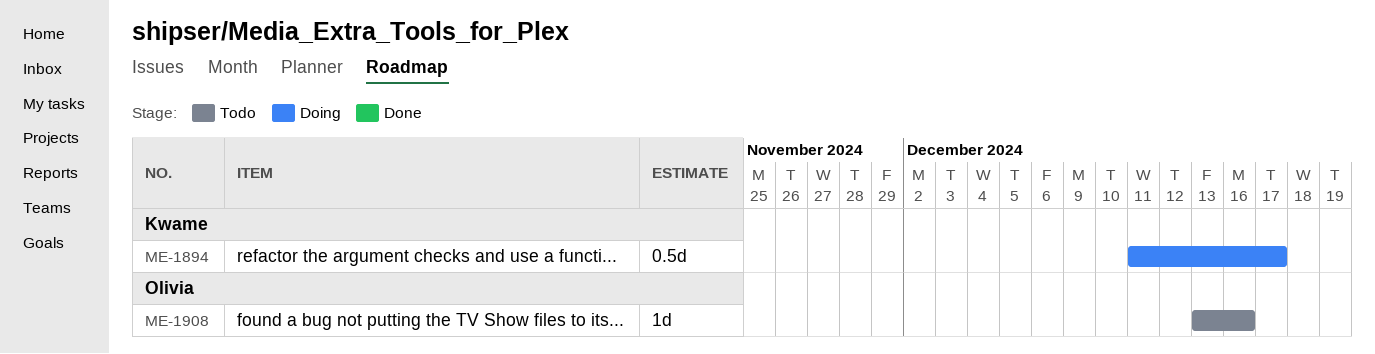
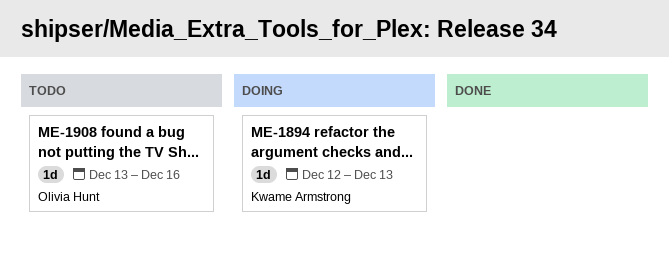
ME-1894, estimate: 0.5d -> 1d
ME-1894, start: Dec 11 -> Dec 12
ME-1894, due: Dec 17 -> Dec 13

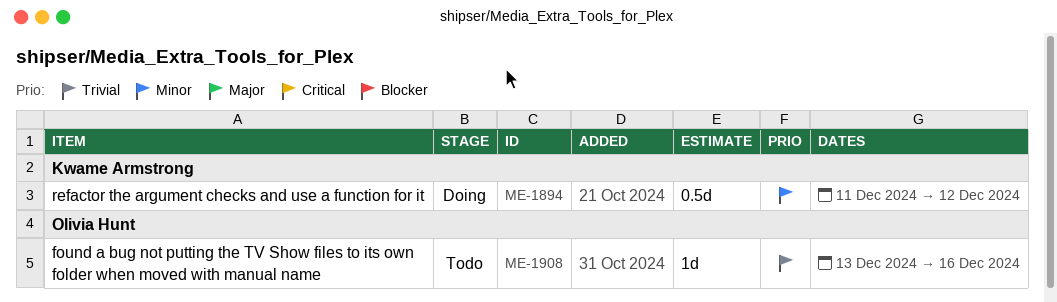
ME-1894, estimate: 1d -> 0.5d
ME-1894, start: Dec 12 -> Dec 11
ME-1894, due: Dec 13 -> Dec 12

